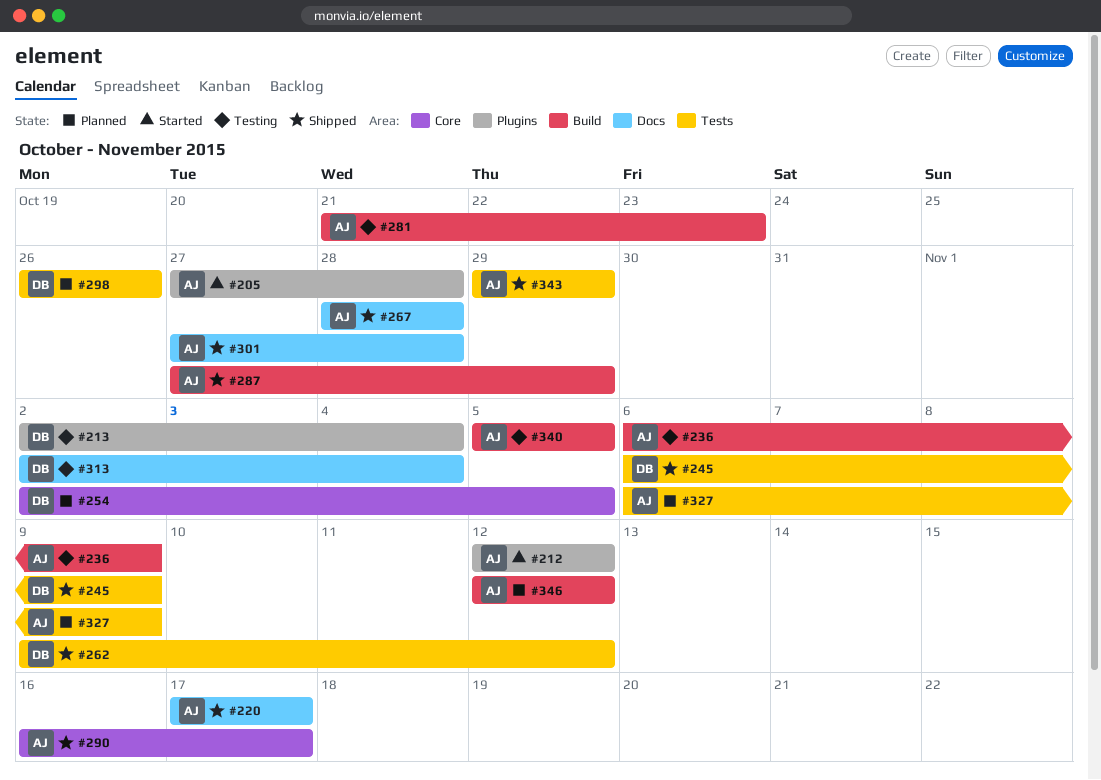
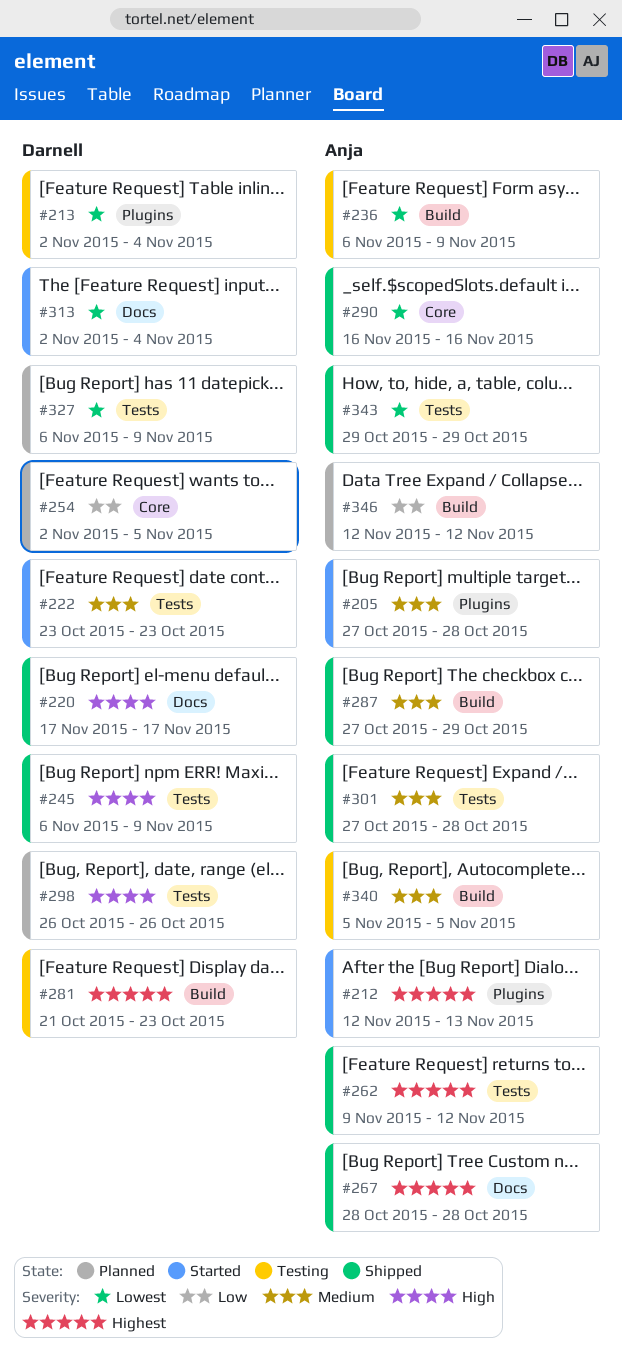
#212, due: Nov 12 -> Nov 13
#220, owner: Anja -> Darnell
#222: none -> present
#262, owner: Darnell -> Anja
#281, owner: Anja -> Darnell
#290, due: Nov 17 -> Nov 16
#301, label: Docs -> Tests
#313, status: Testing -> Started
#327, owner: Anja -> Darnell

